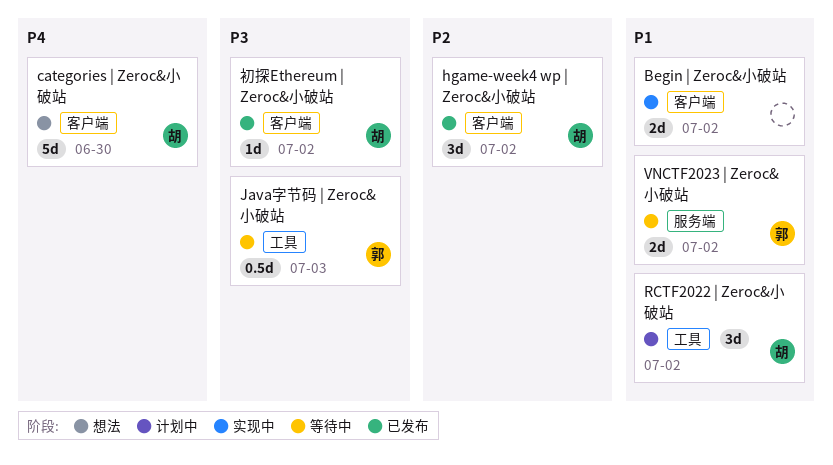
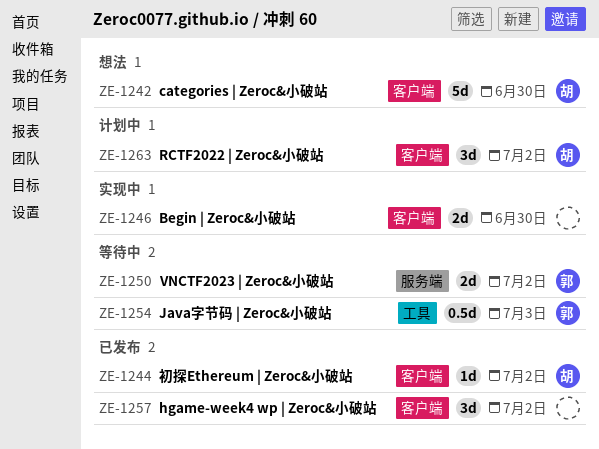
Begin | Zeroc&小破站, due: Jul 2 -> Jun 30
hgame-week4 wp | Zeroc&小破站, owner: 胡 -> none
RCTF2022 | Zeroc&小破站, label: 工具 -> 客户端

